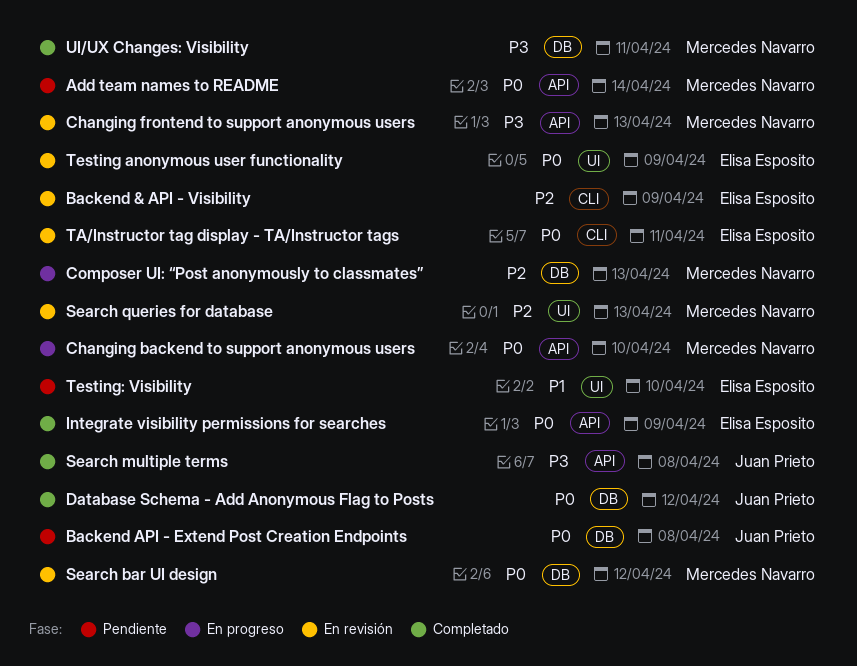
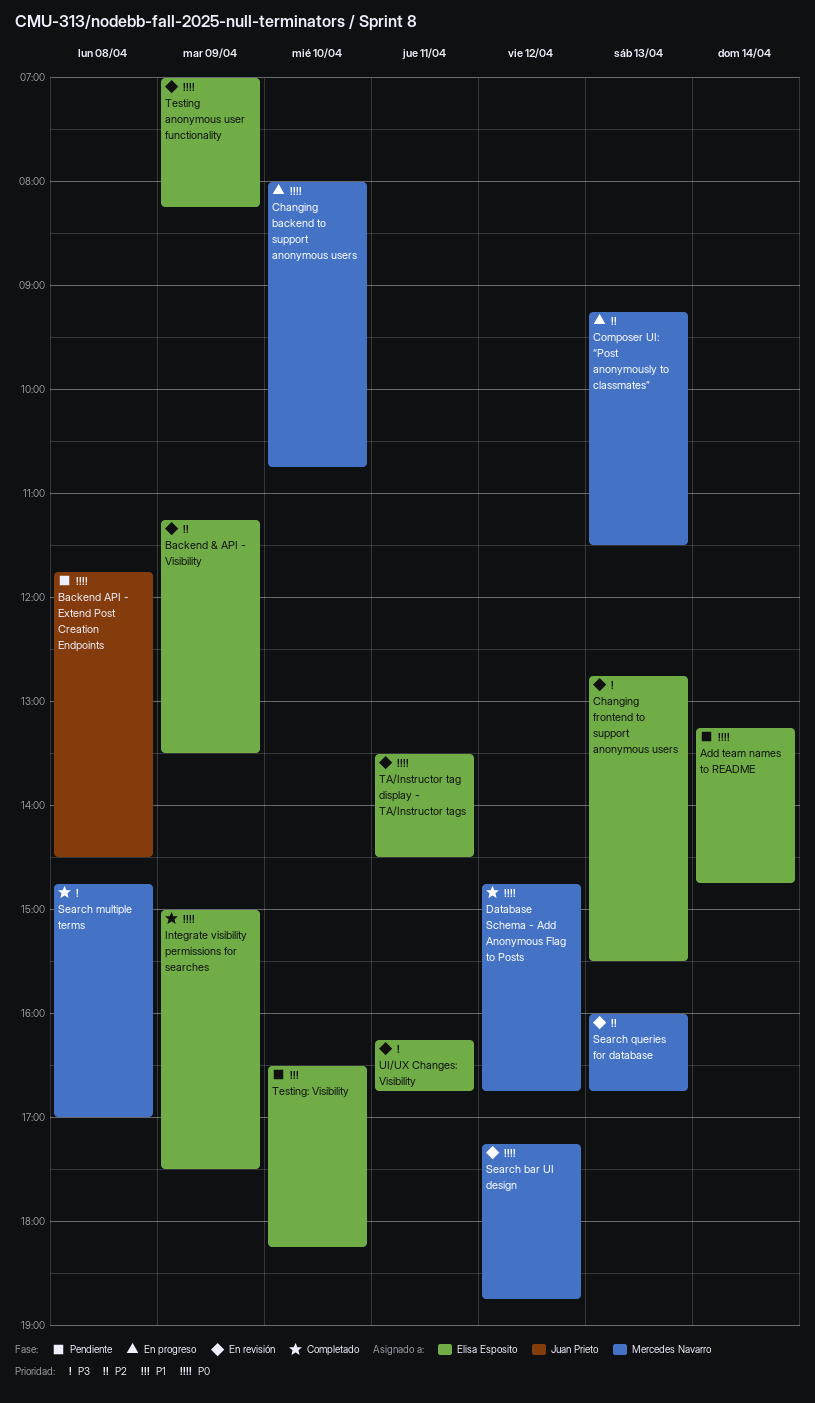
Add team names to README, owner: Mercedes Navarro -> Elisa Esposito
Changing frontend to support anonymous users, owner: Mercedes Navarro -> Elisa Esposito
Database Schema - Add Anonymous Flag to Posts, owner: Juan Prieto -> Mercedes Navarro
Search multiple terms, owner: Juan Prieto -> Mercedes Navarro
UI/UX Changes: Visibility, status: Completado -> En revisión
UI/UX Changes: Visibility, owner: Mercedes Navarro -> Elisa Esposito

